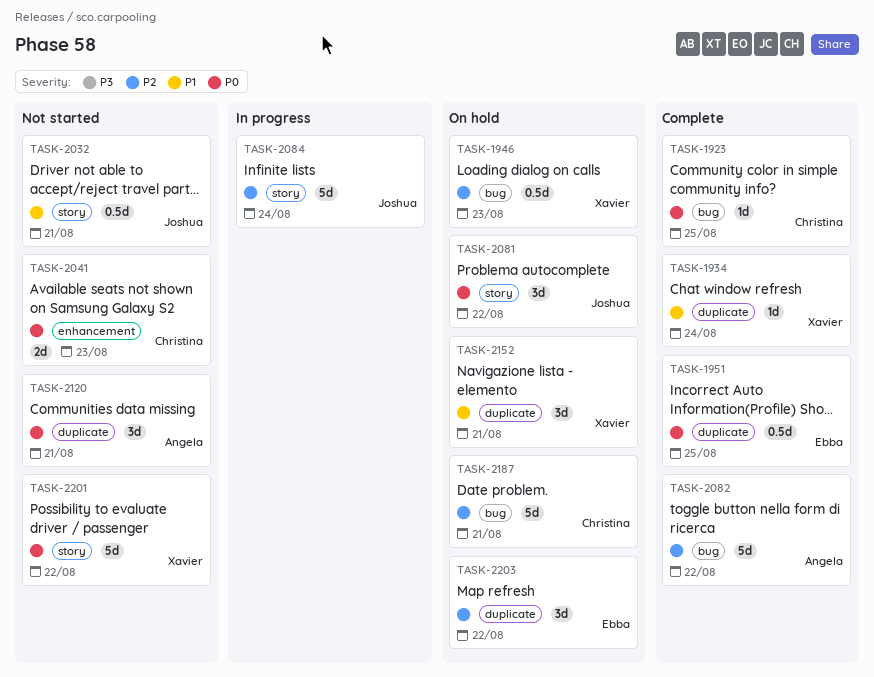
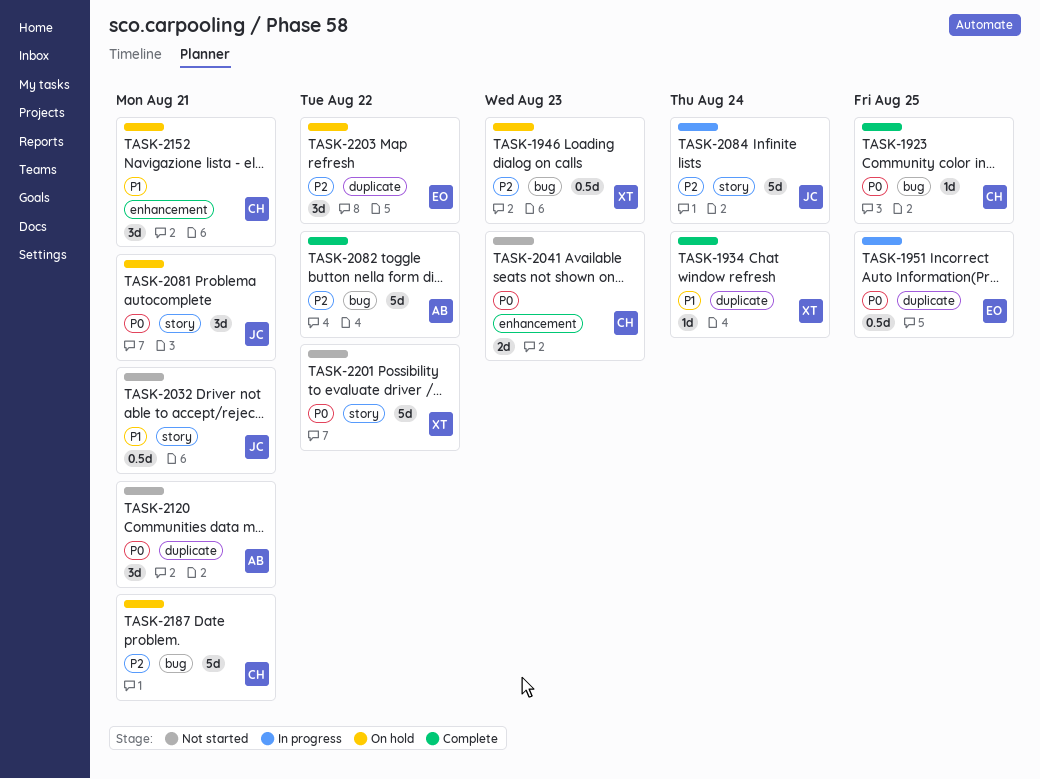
TASK-1951, status: Complete -> In progress
TASK-2081, due: Aug 22 -> Aug 21
TASK-2152, owner: Xavier -> Christina
TASK-2152, label: duplicate -> enhancement

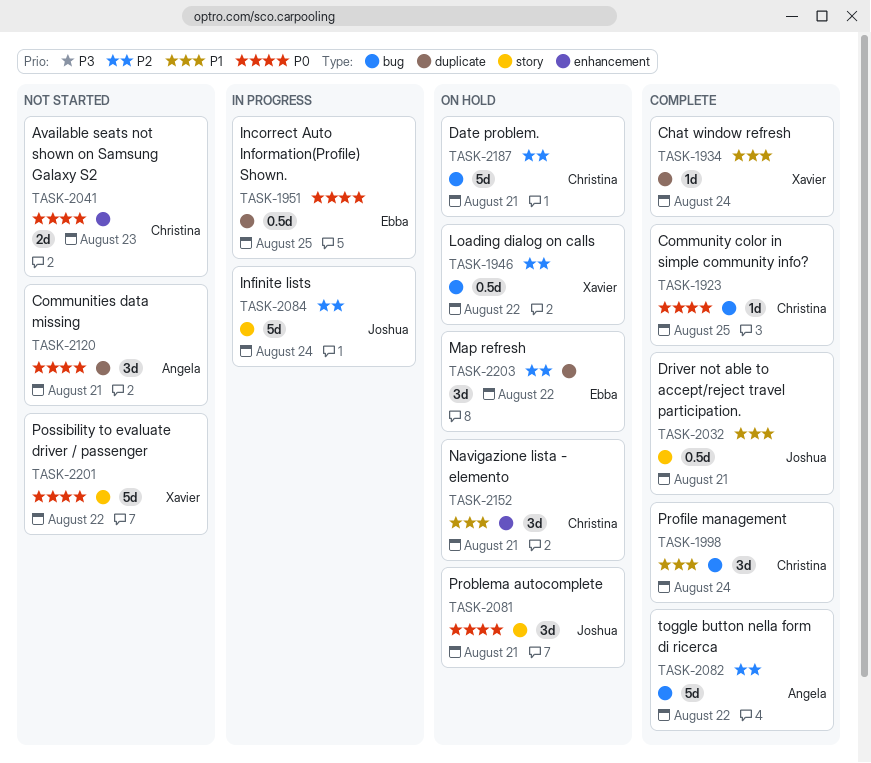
TASK-1946, due: Aug 23 -> Aug 22
TASK-1998: none -> present
TASK-2032, status: Not started -> Complete

